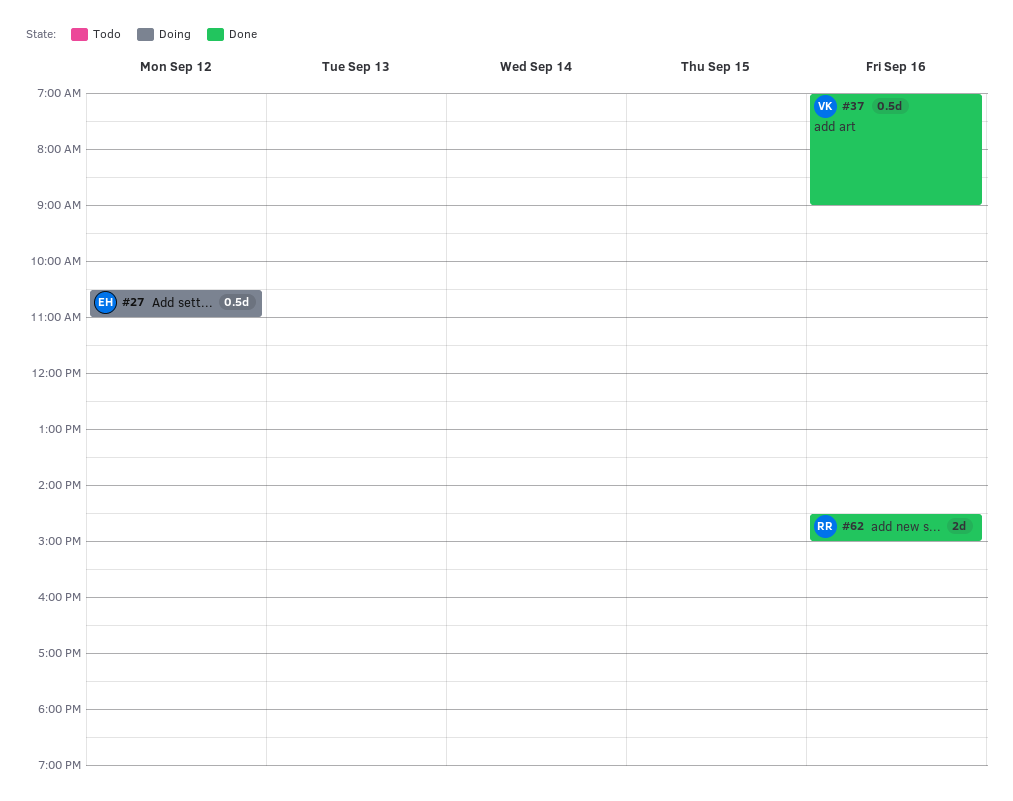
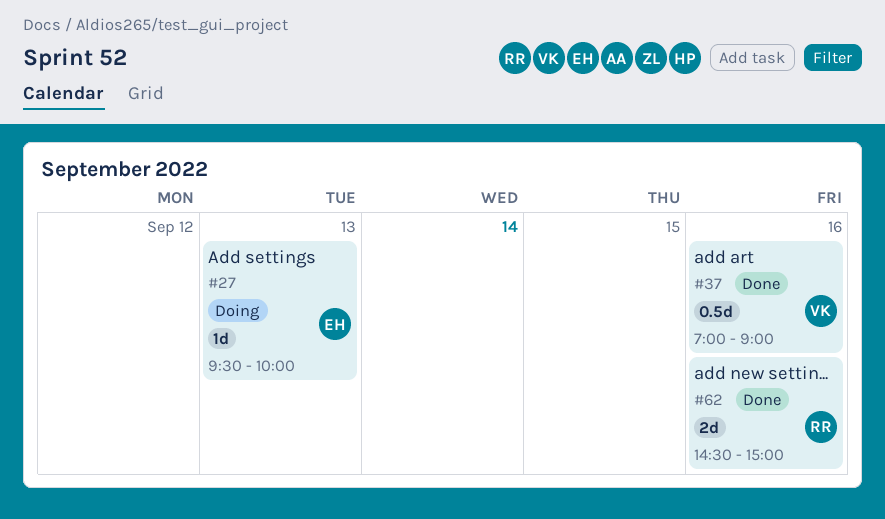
#27, estimate: 0.5d -> 1d
#27, day: Sep 12 -> Sep 13
#27, begins: 10:30 -> 09:30
#27, ends: 11:00 -> 10:00

